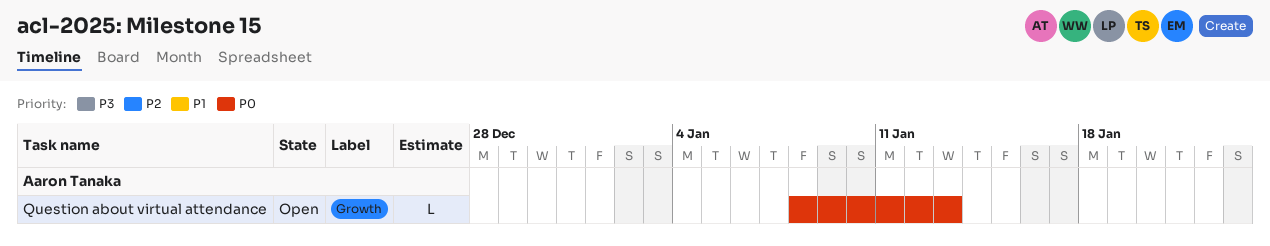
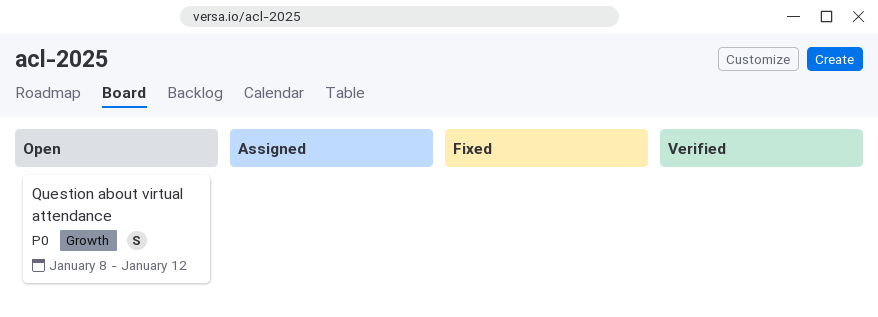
Question about virtual attendance, estimate: L -> S
Question about virtual attendance, due: Jan 13 -> Jan 12

